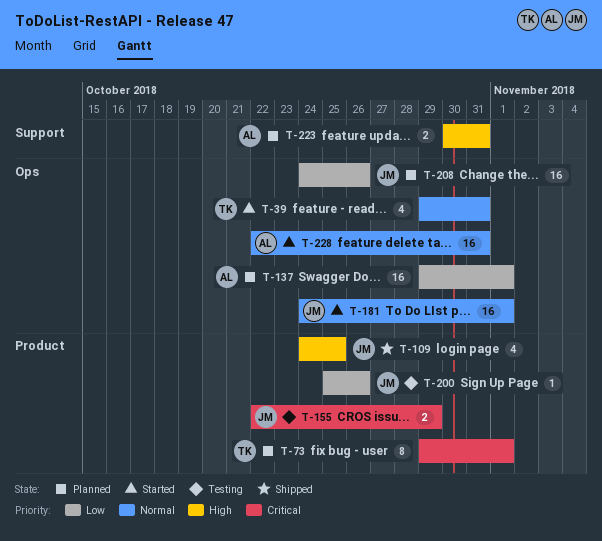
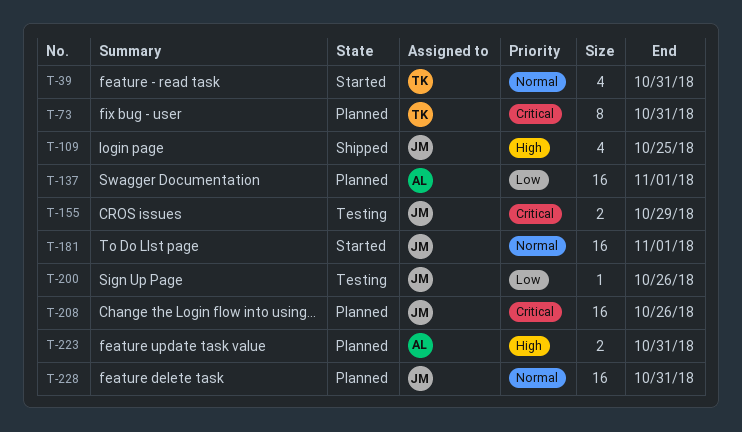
T-73, due: Nov 1 -> Oct 31
T-208, priority: Low -> Critical
T-228, status: Started -> Planned
T-228, owner: AL -> JM

